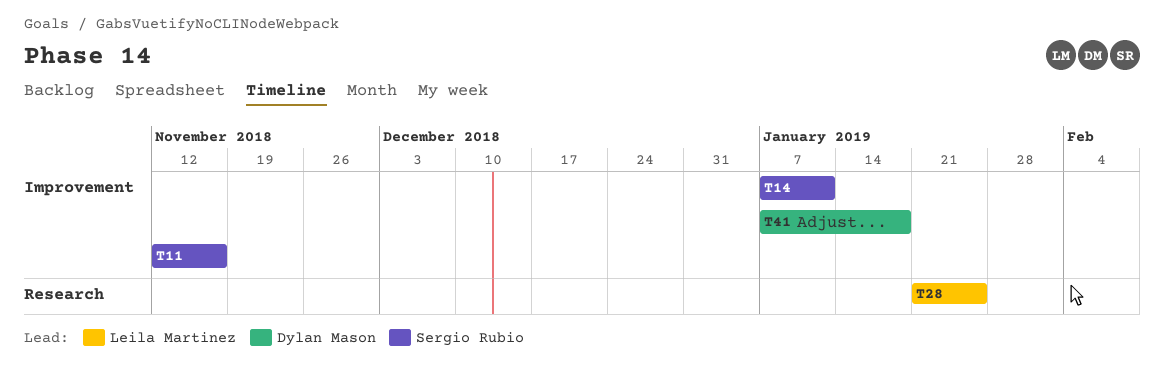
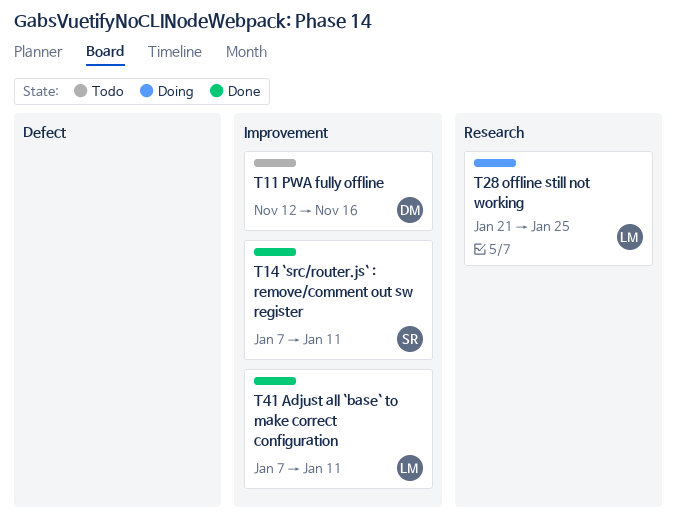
T11, owner: Sergio Rubio -> Dylan Mason
T41, owner: Dylan Mason -> Leila Martinez
T41, due: Jan 18 -> Jan 11

